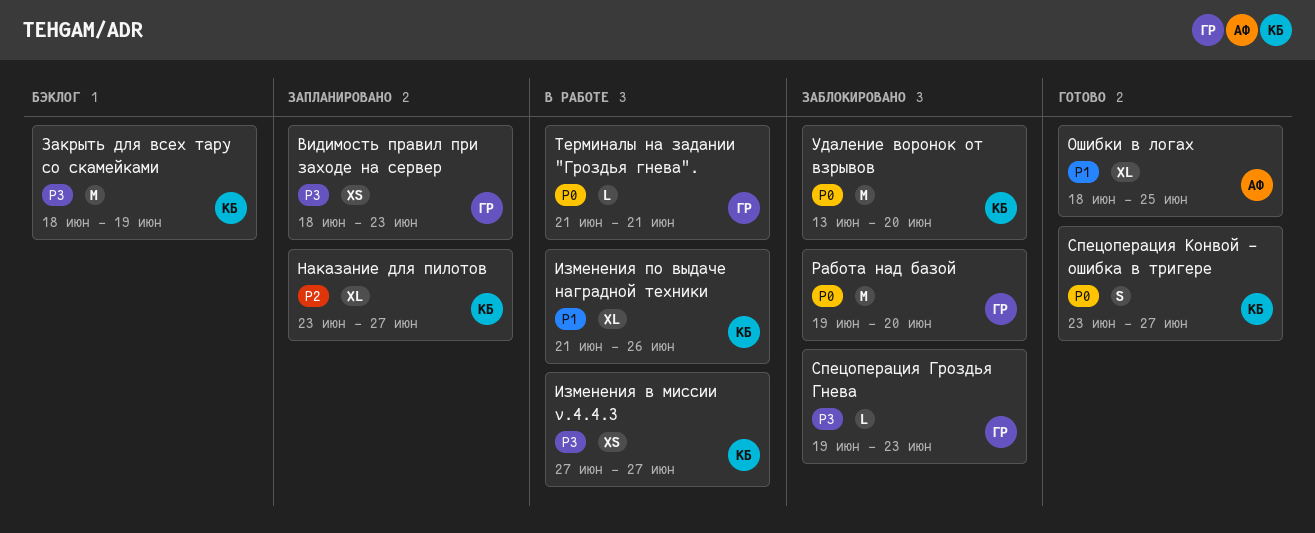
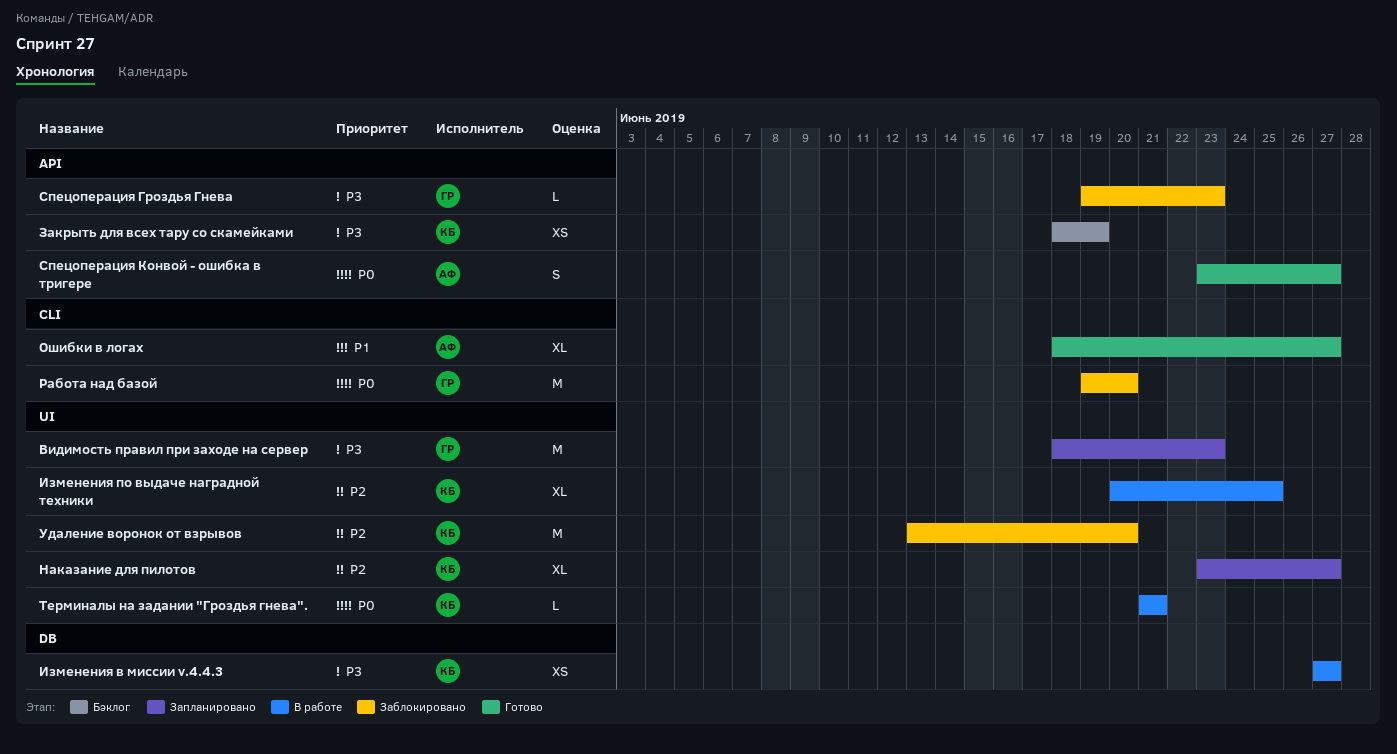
Видимость правил при заходе на сервер, estimate: XS -> M
Закрыть для всех тару со скамейками, estimate: M -> XS
Изменения по выдаче наградной техники, priority: P1 -> P2
Изменения по выдаче наградной техники, start: Jun 21 -> Jun 20
Изменения по выдаче наградной техники, due: Jun 26 -> Jun 25
Ошибки в логах, due: Jun 25 -> Jun 27
Спецоперация Конвой - ошибка в тригере, owner: КБ -> АФ
Терминалы на задании "Гроздья гнева"., owner: ГР -> КБ
Удаление воронок от взрывов, priority: P0 -> P2

